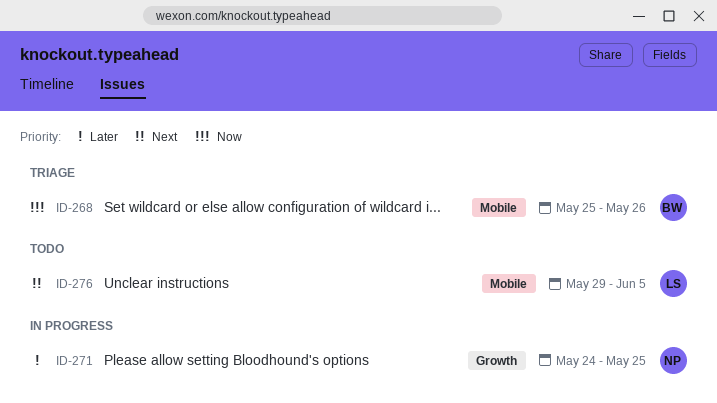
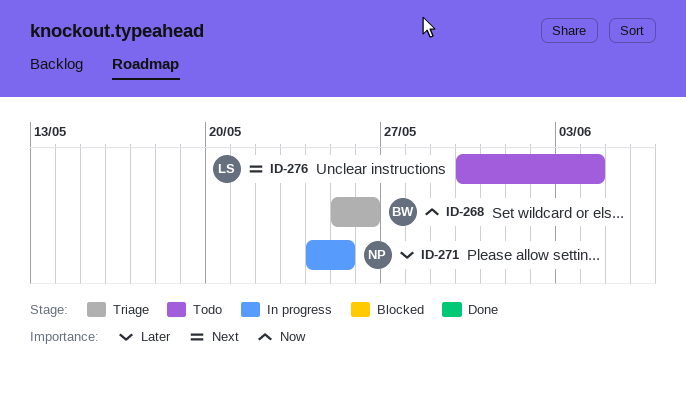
ID-276, start: May 29 -> May 30
ID-276, due: Jun 5 -> Jun 4

